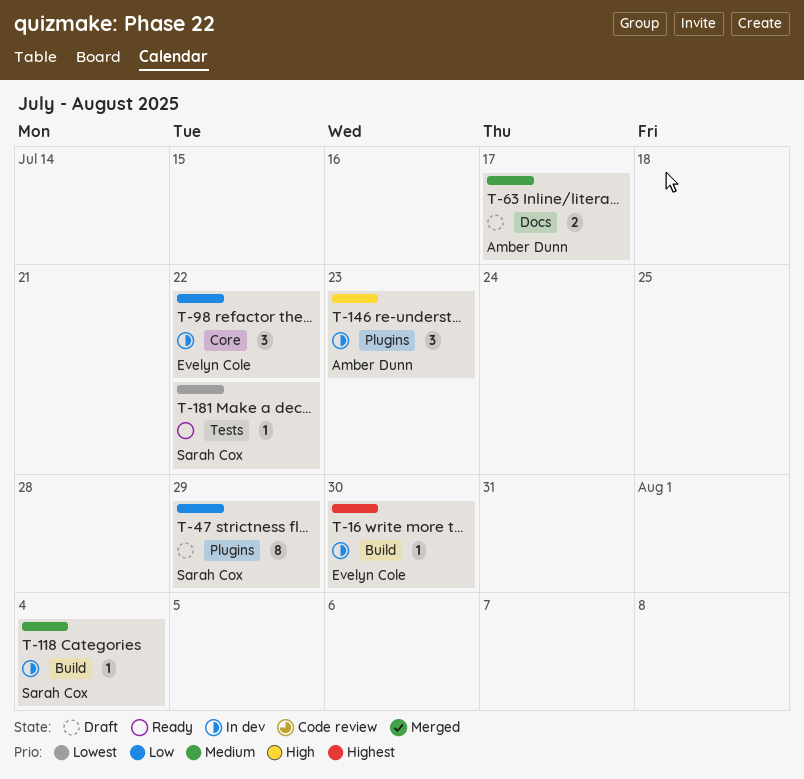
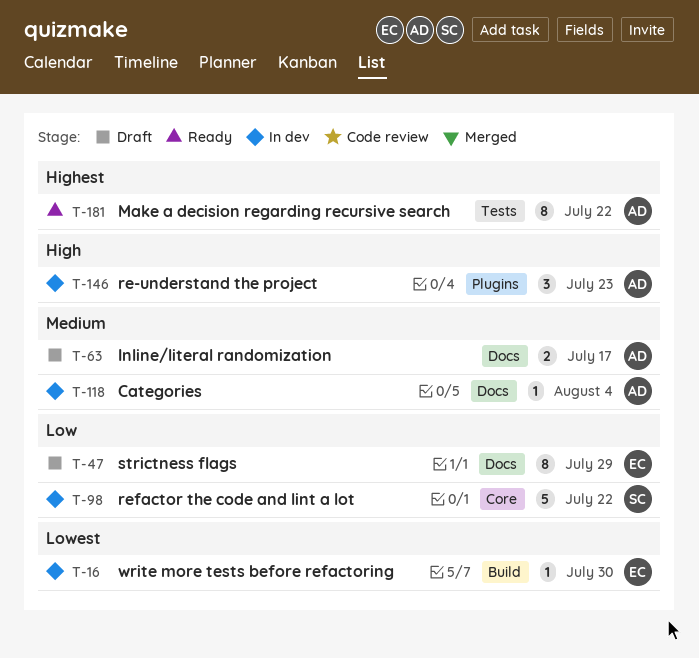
T-16, priority: Highest -> Lowest
T-47, owner: Sarah Cox -> Evelyn Cole
T-47, label: Plugins -> Docs
T-98, owner: Evelyn Cole -> Sarah Cox
T-98, estimate: 3 -> 5
T-118, owner: Sarah Cox -> Amber Dunn
T-118, label: Build -> Docs
T-181, owner: Sarah Cox -> Amber Dunn
T-181, priority: Lowest -> Highest
T-181, estimate: 1 -> 8

